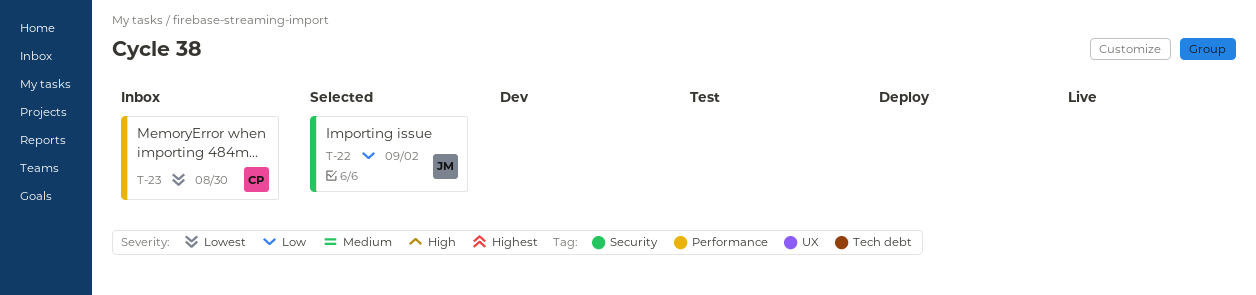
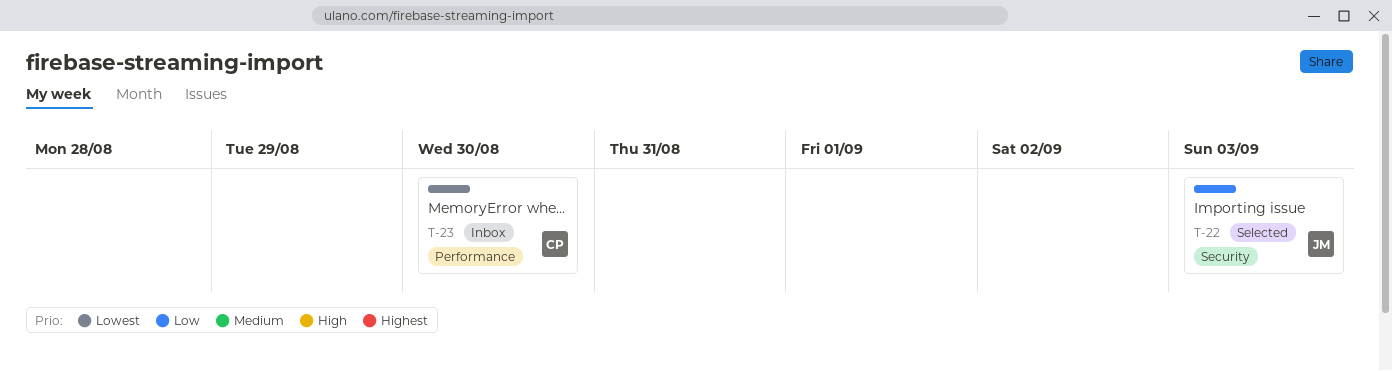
T-22, due: Sep 2 -> Sep 3

